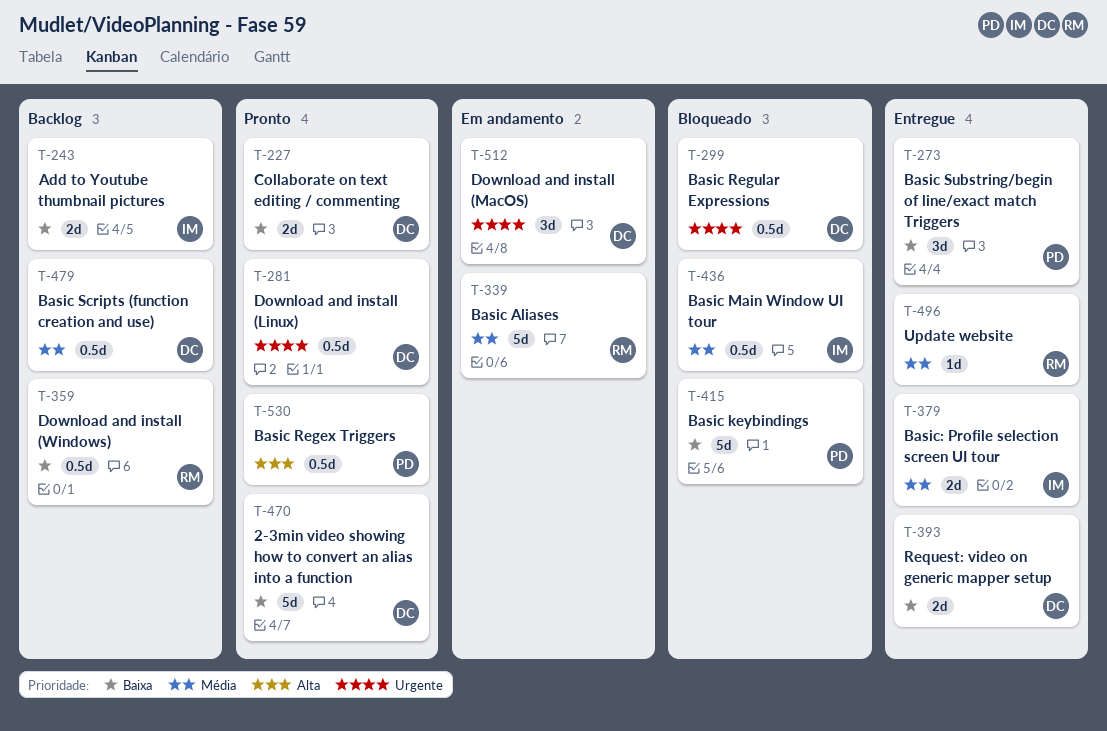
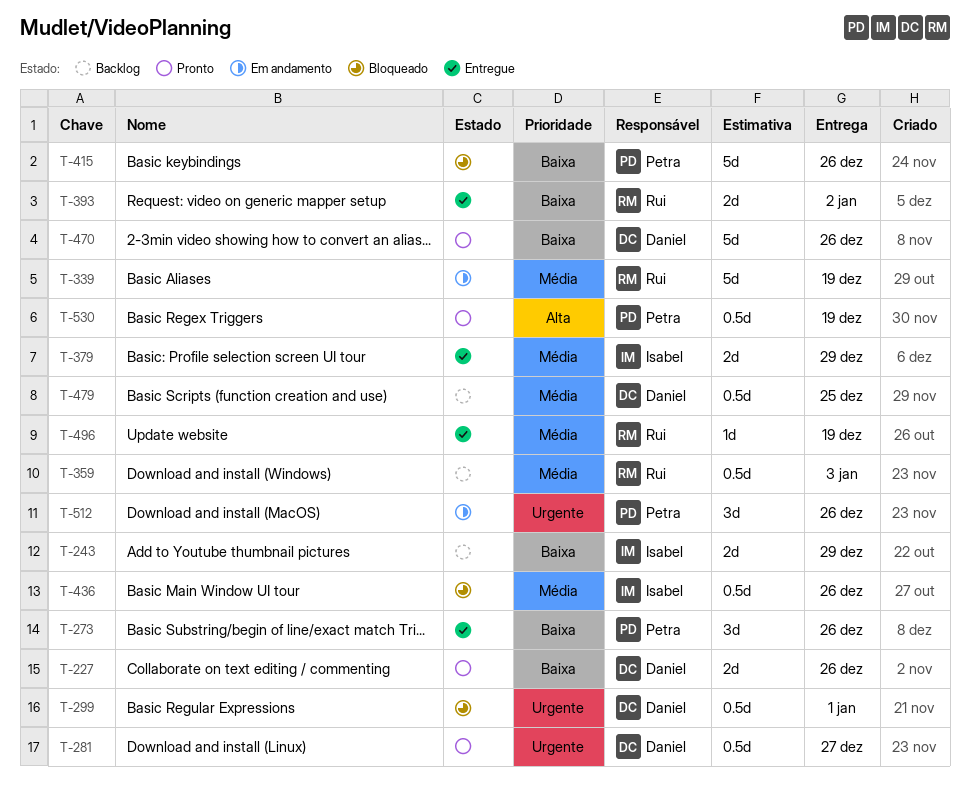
T-359, priority: Baixa -> Média
T-393, owner: Daniel -> Rui
T-512, owner: Daniel -> Petra

